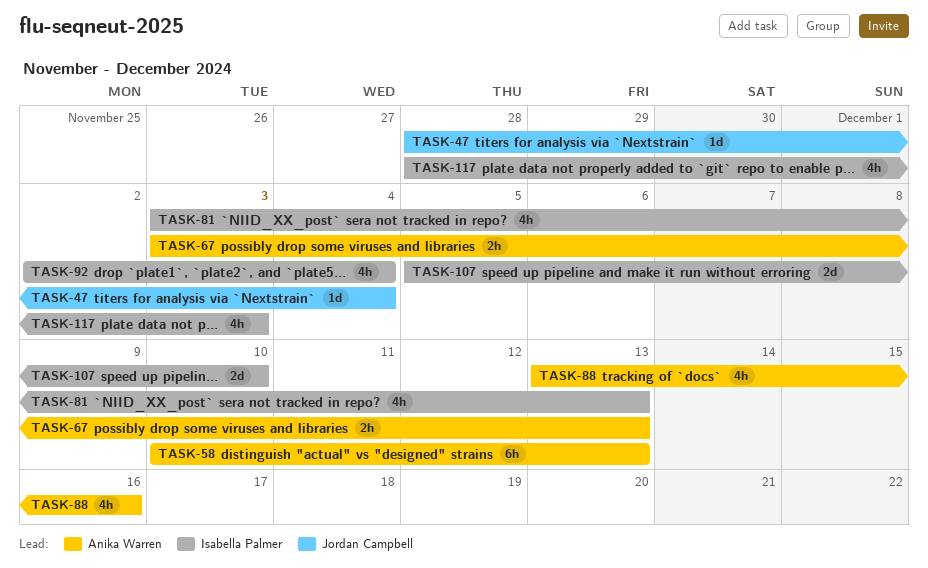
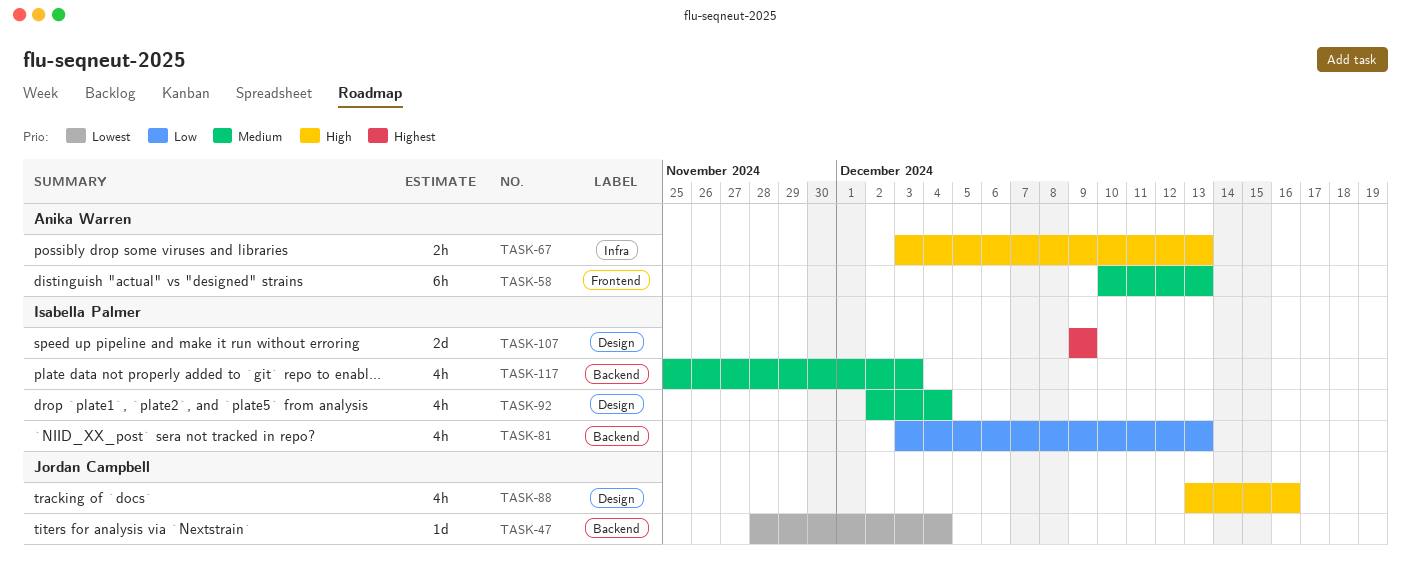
TASK-88, owner: Anika Warren -> Jordan Campbell
TASK-107, start: Dec 5 -> Dec 9
TASK-107, due: Dec 10 -> Dec 9
TASK-117, start: Nov 28 -> Nov 25

